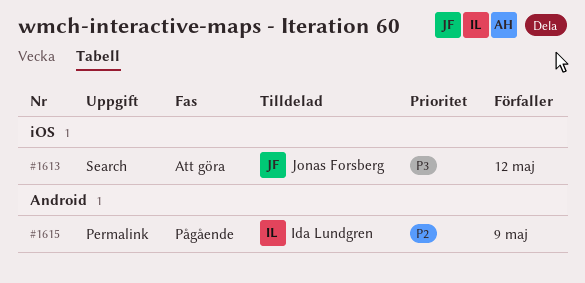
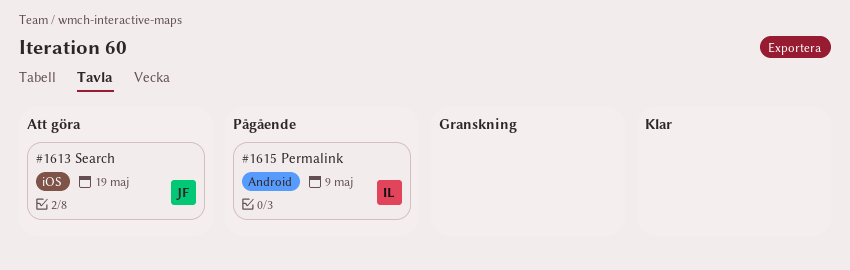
#1613, due: May 12 -> May 19

